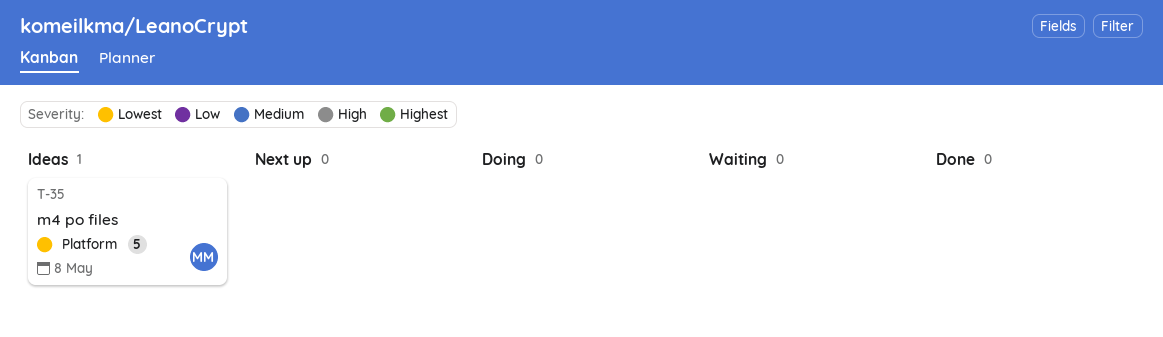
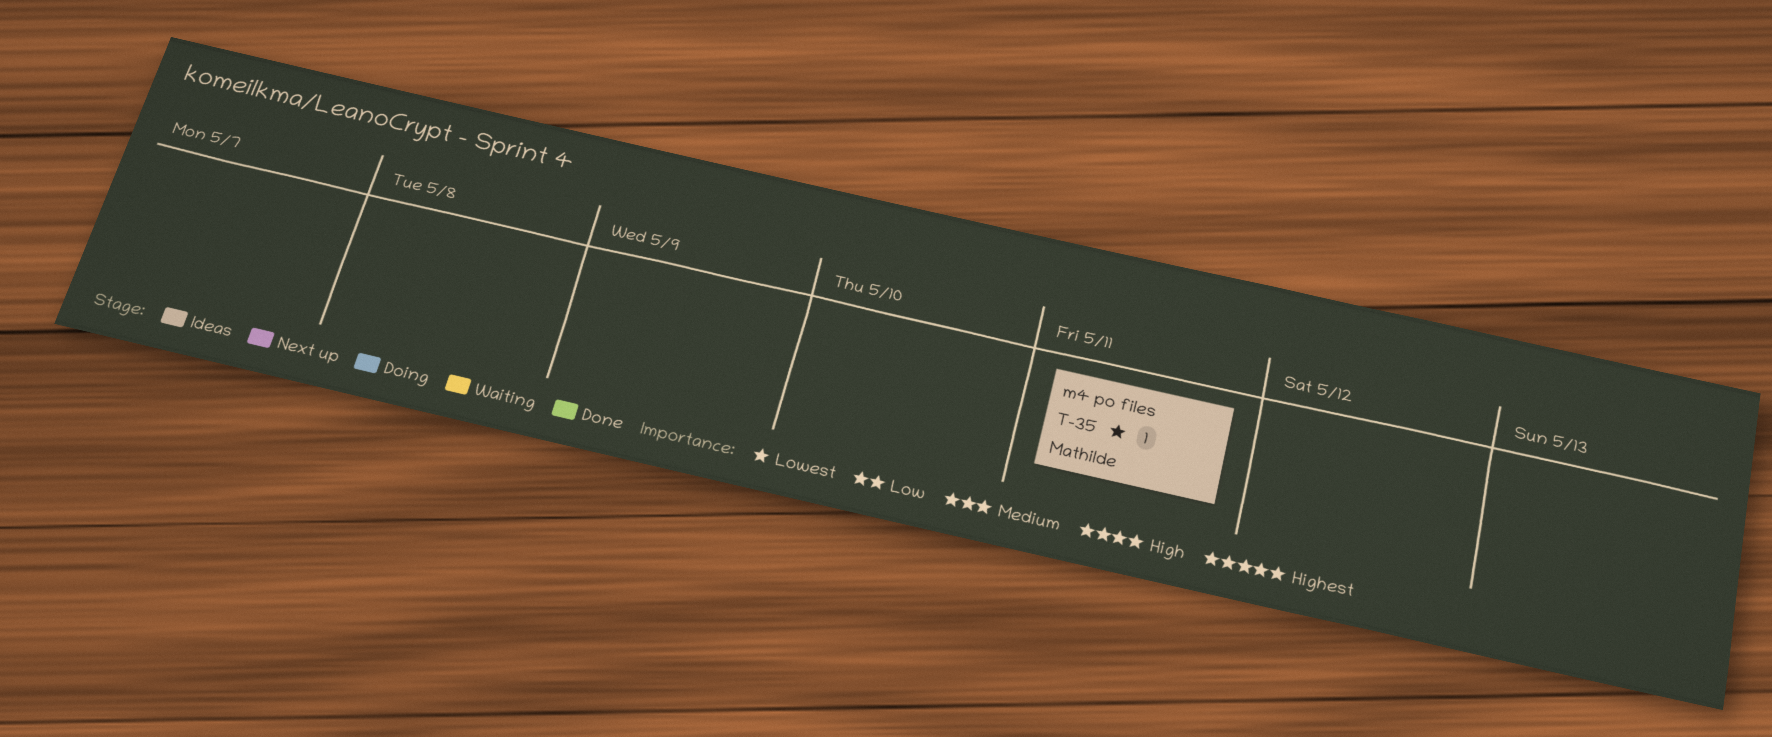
T-35, estimate: 5 -> 1
T-35, due: May 8 -> May 11

